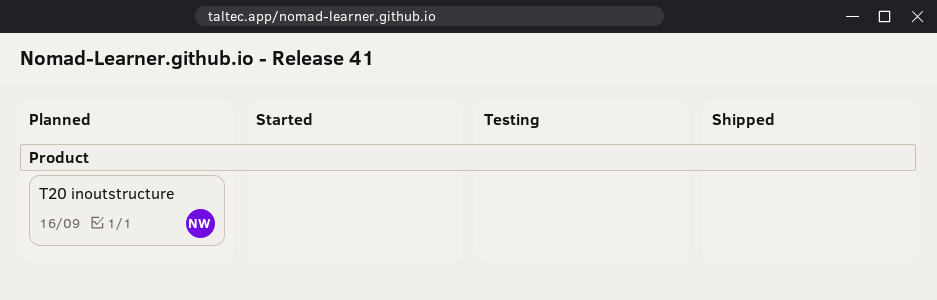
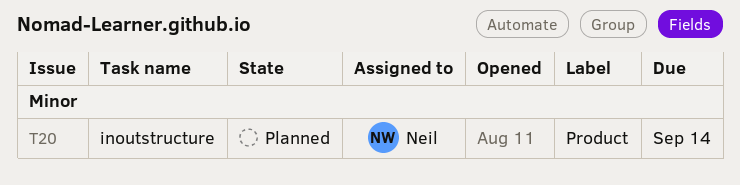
T20, due: Sep 16 -> Sep 14

